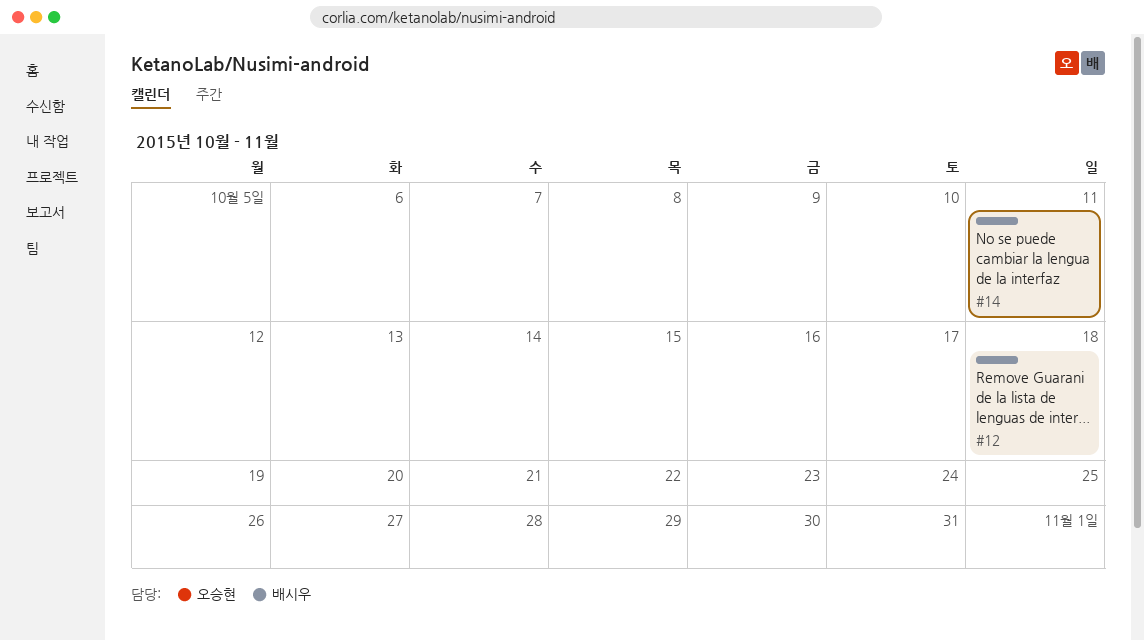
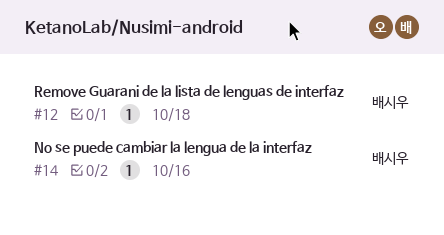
#14, due: Oct 11 -> Oct 16

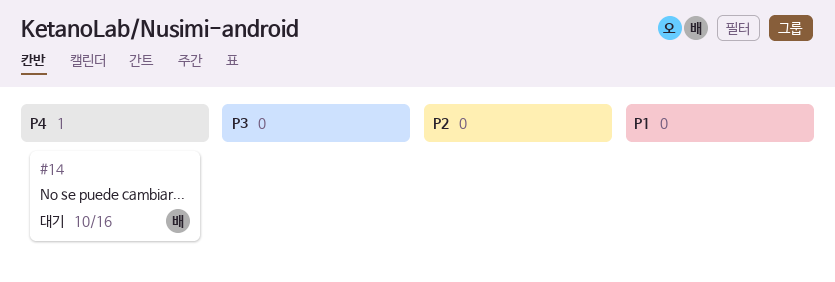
#12: present -> none

